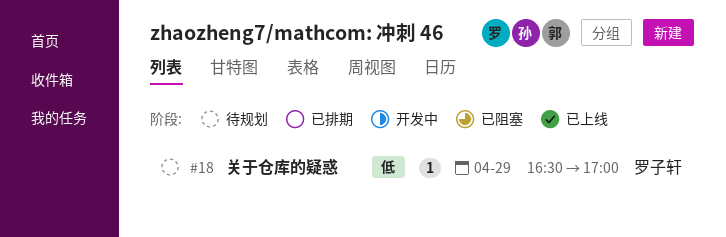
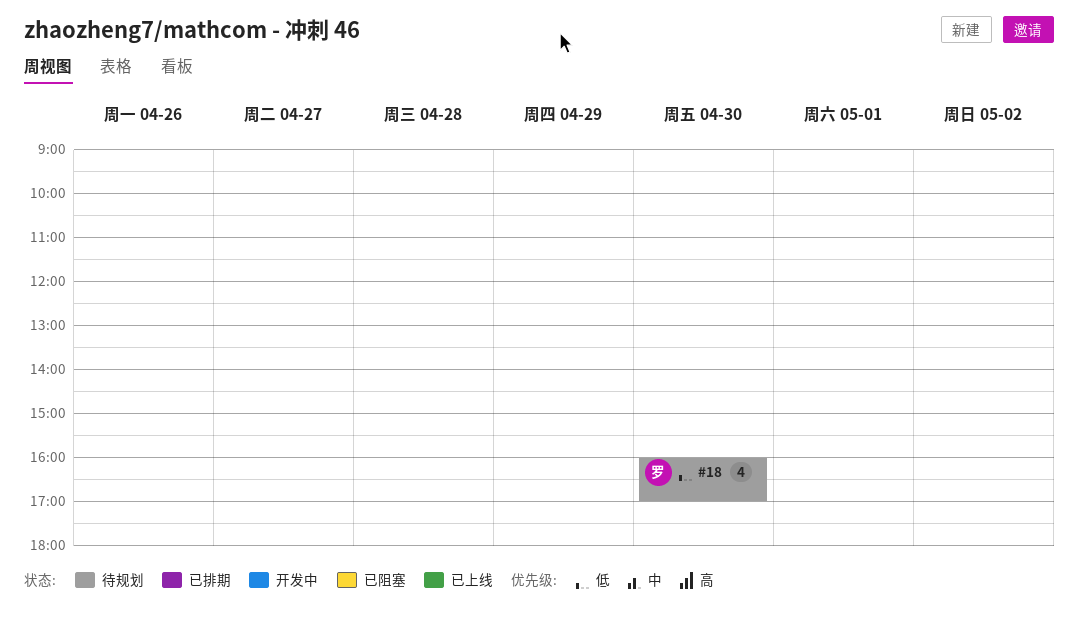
#18, estimate: 1 -> 4
#18, day: Apr 29 -> Apr 30
#18, begins: 16:30 -> 16:00

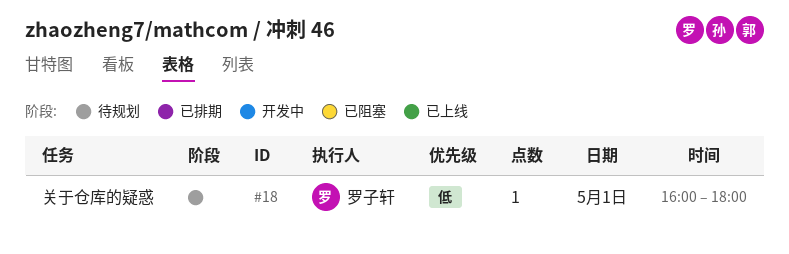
#18, estimate: 4 -> 1
#18, day: Apr 30 -> May 1
#18, ends: 17:00 -> 18:00

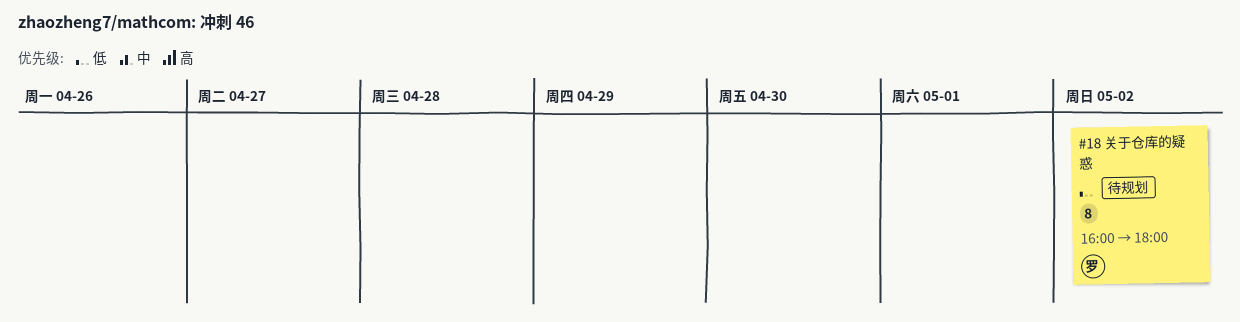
#18, estimate: 1 -> 8
#18, day: May 1 -> May 2

